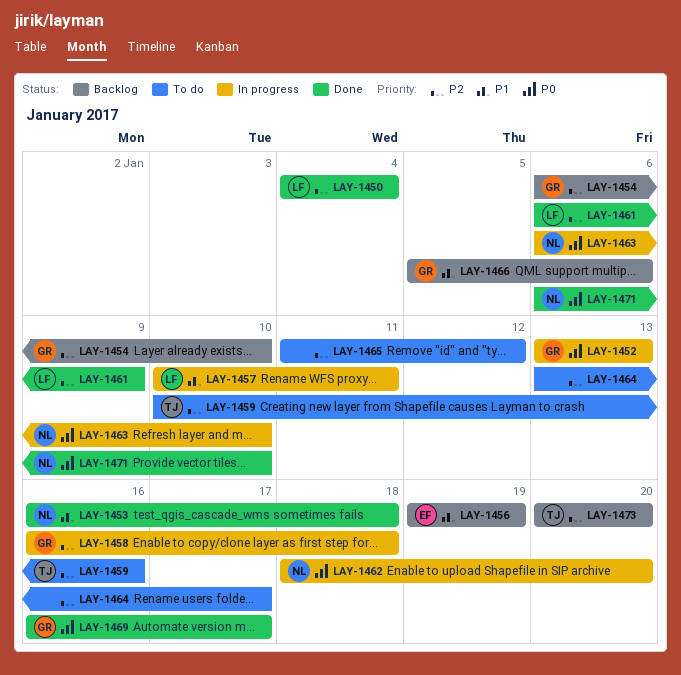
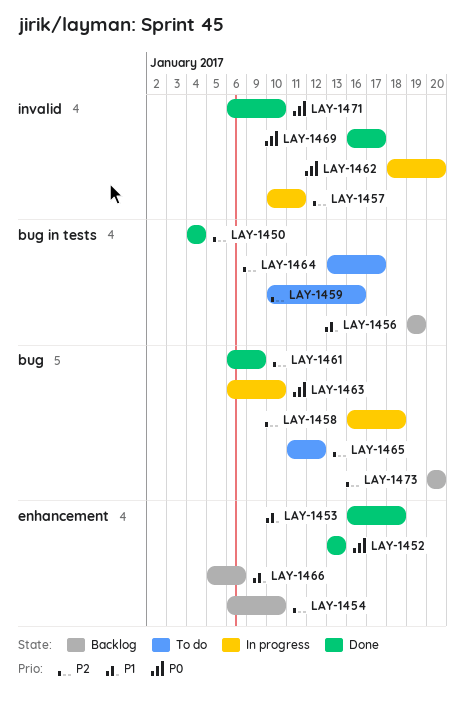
LAY-1452, status: In progress -> Done
LAY-1457, priority: P1 -> P2

